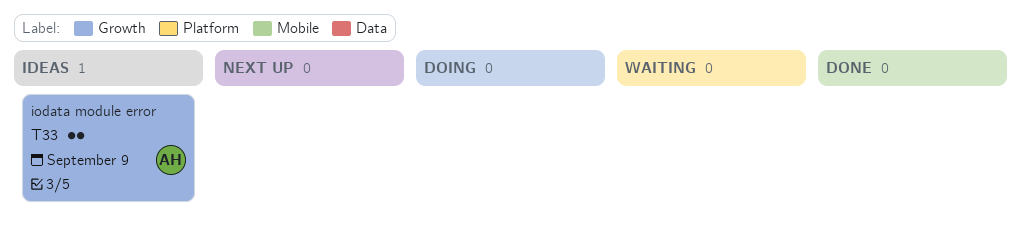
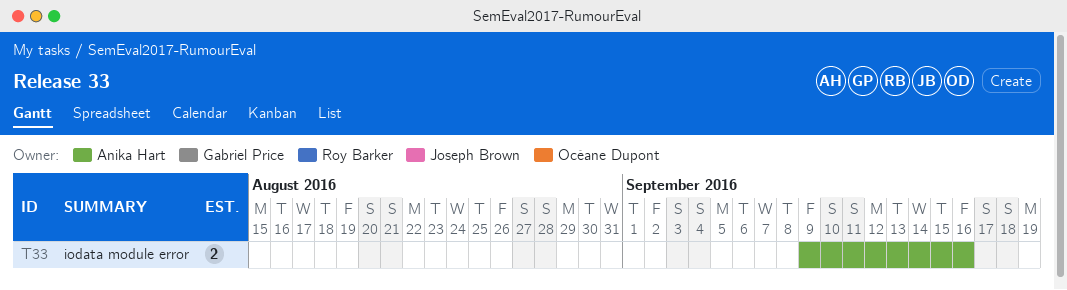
T33, due: Sep 9 -> Sep 16

